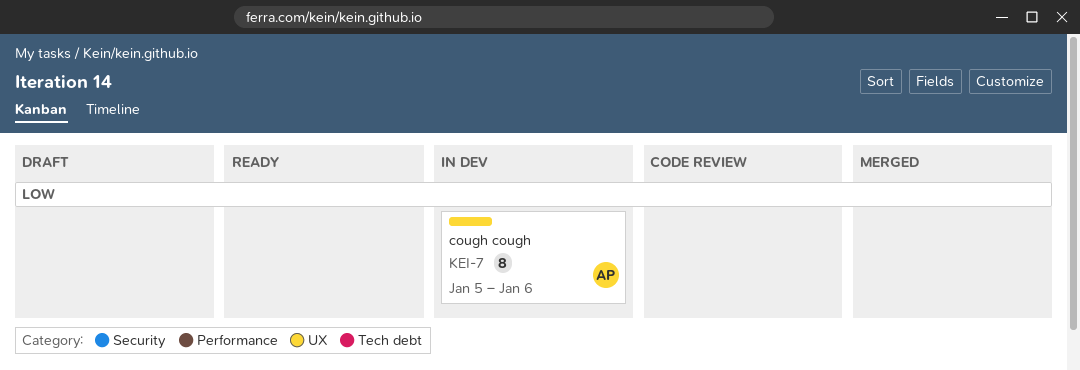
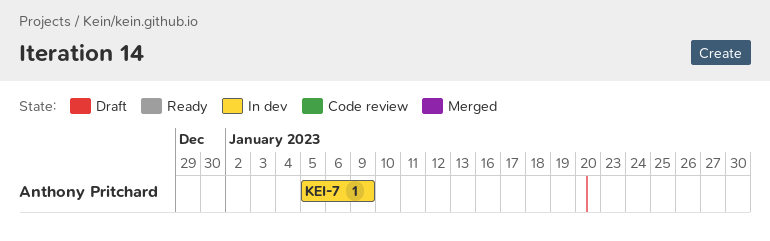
KEI-7, estimate: 8 -> 1
KEI-7, due: Jan 6 -> Jan 9

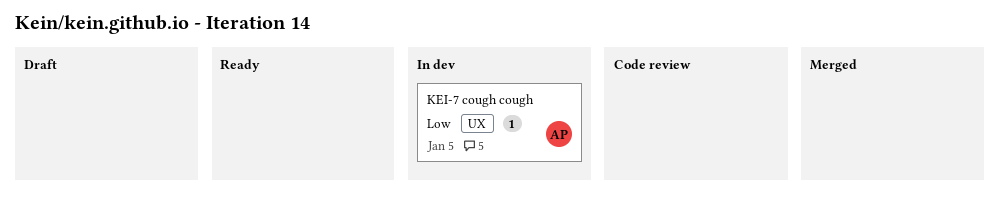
KEI-7, due: Jan 9 -> Jan 5

